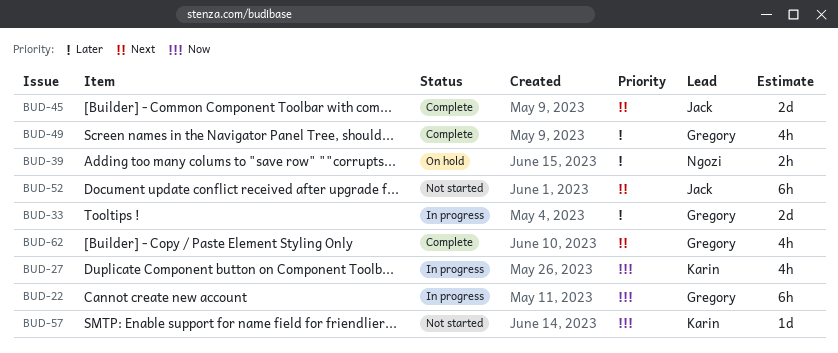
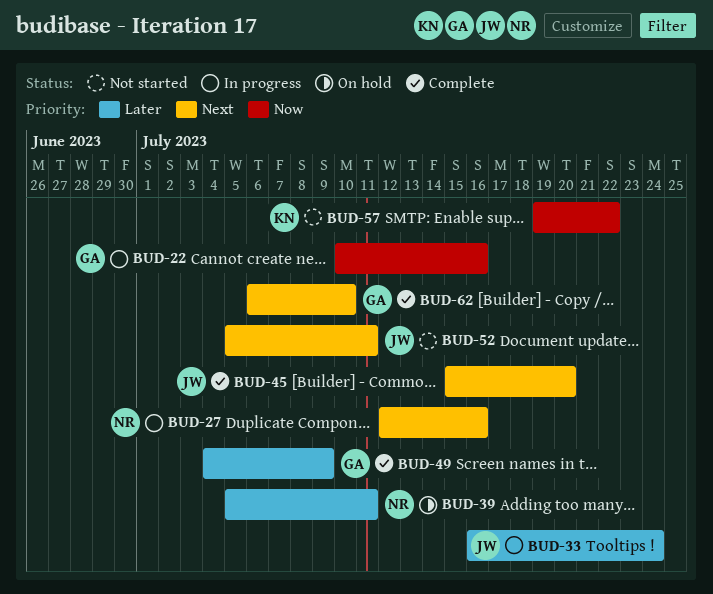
BUD-27, owner: Karin -> Ngozi
BUD-27, priority: Now -> Next
BUD-33, owner: Gregory -> Jack

